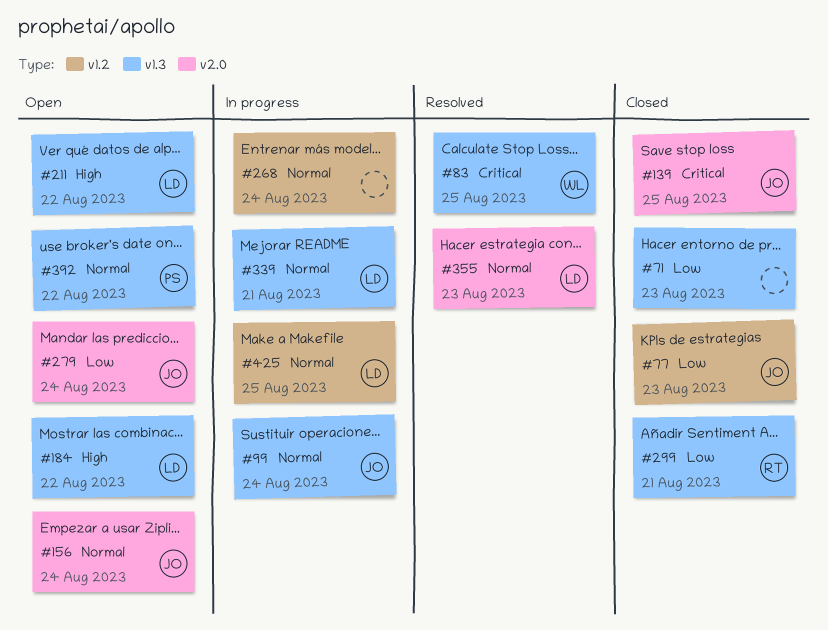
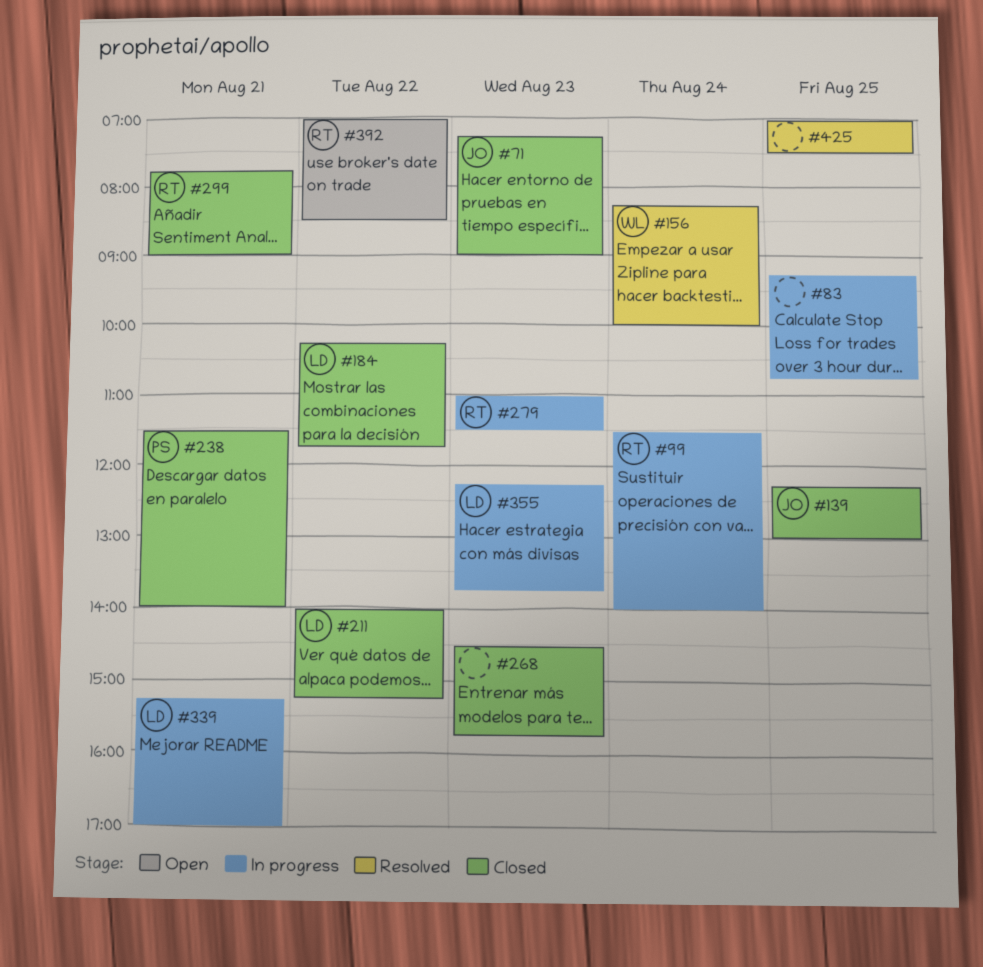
#71, owner: none -> JO
#77: present -> none
#83, status: Resolved -> In progress
#83, owner: WL -> none
#99, owner: JO -> RT
#156, status: Open -> Resolved
#156, owner: JO -> WL
#184, status: Open -> Closed
#211, status: Open -> Closed
#238: none -> present
#268, status: In progress -> Closed
#268, day: Aug 24 -> Aug 23
#279, status: Open -> In progress
#279, owner: JO -> RT
#279, day: Aug 24 -> Aug 23
#355, status: Resolved -> In progress
#392, owner: PS -> RT
#425, status: In progress -> Resolved
#425, owner: LD -> none

